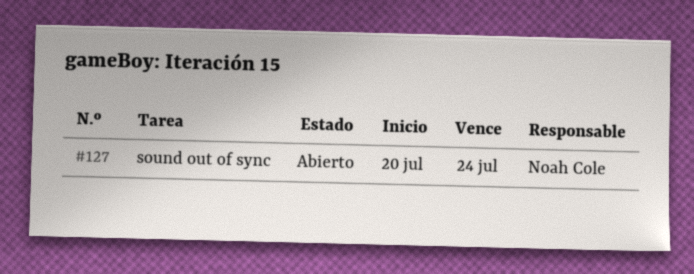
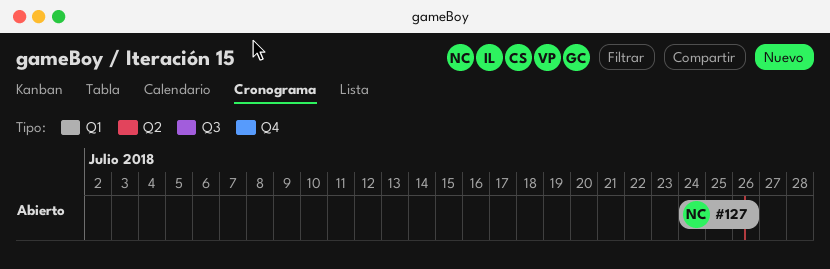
#127, start: Jul 20 -> Jul 24
#127, due: Jul 24 -> Jul 26

